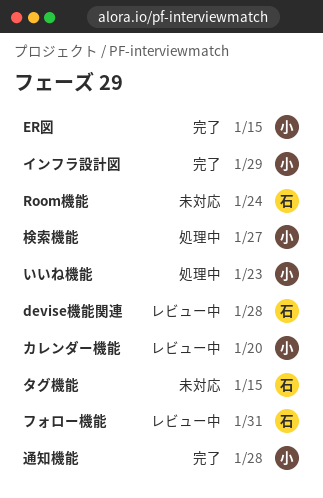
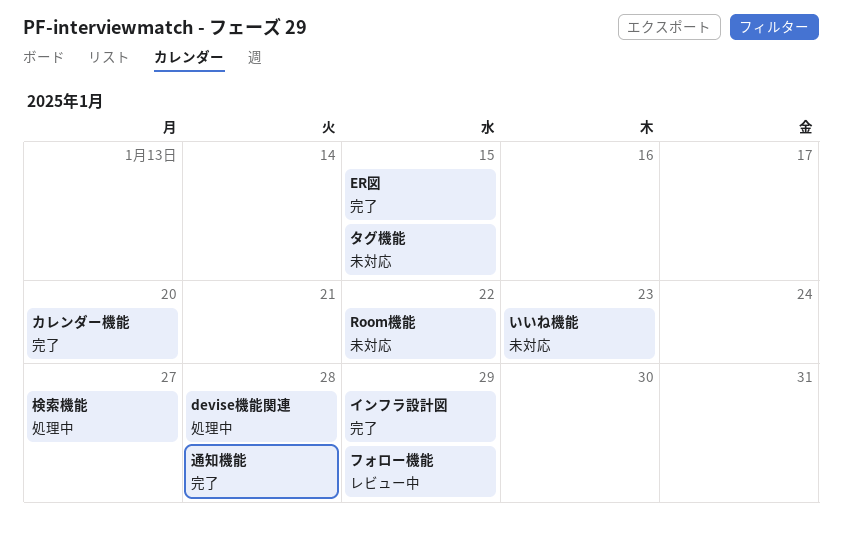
devise機能関連, status: レビュー中 -> 処理中
Room機能, due: Jan 24 -> Jan 22
いいね機能, status: 処理中 -> 未対応
カレンダー機能, status: レビュー中 -> 完了
フォロー機能, due: Jan 31 -> Jan 29

